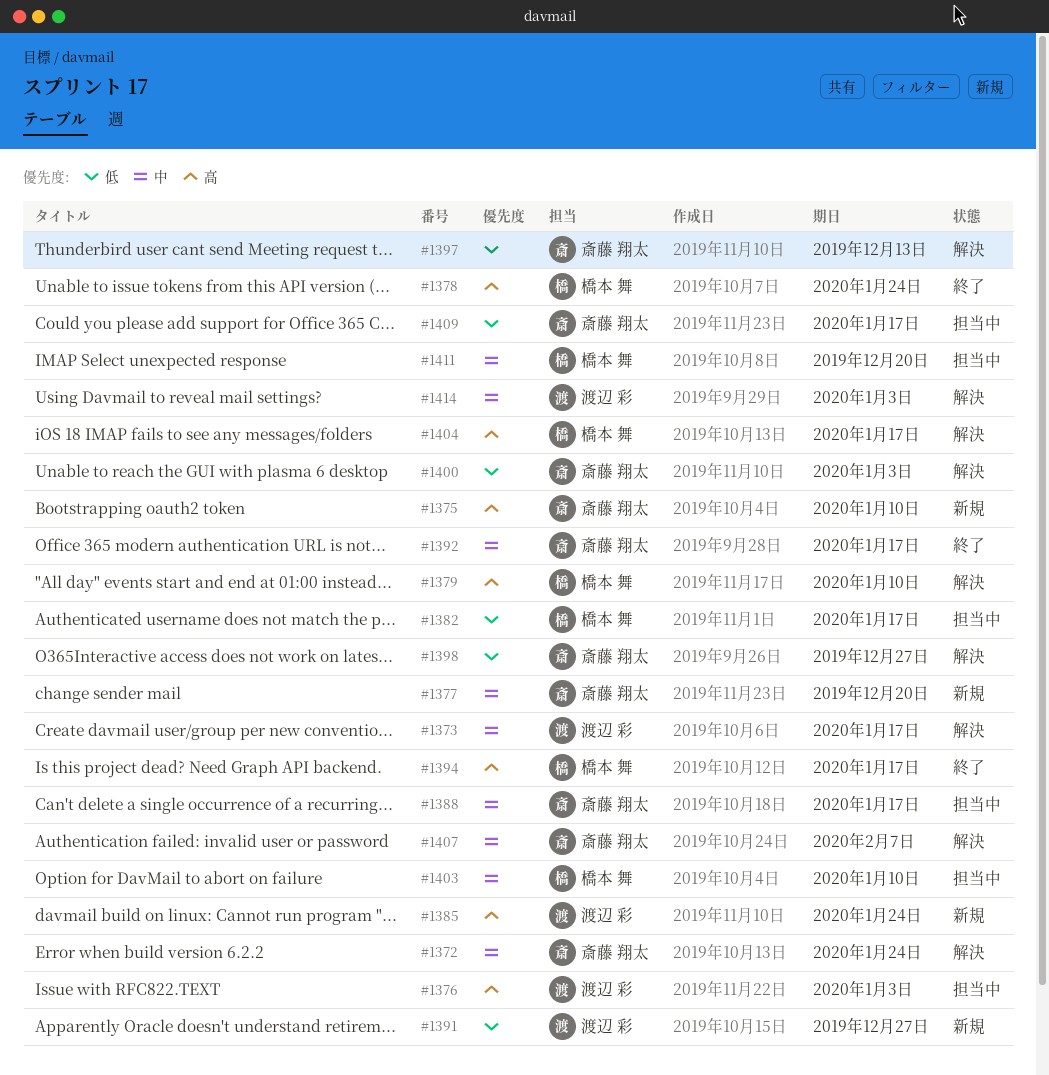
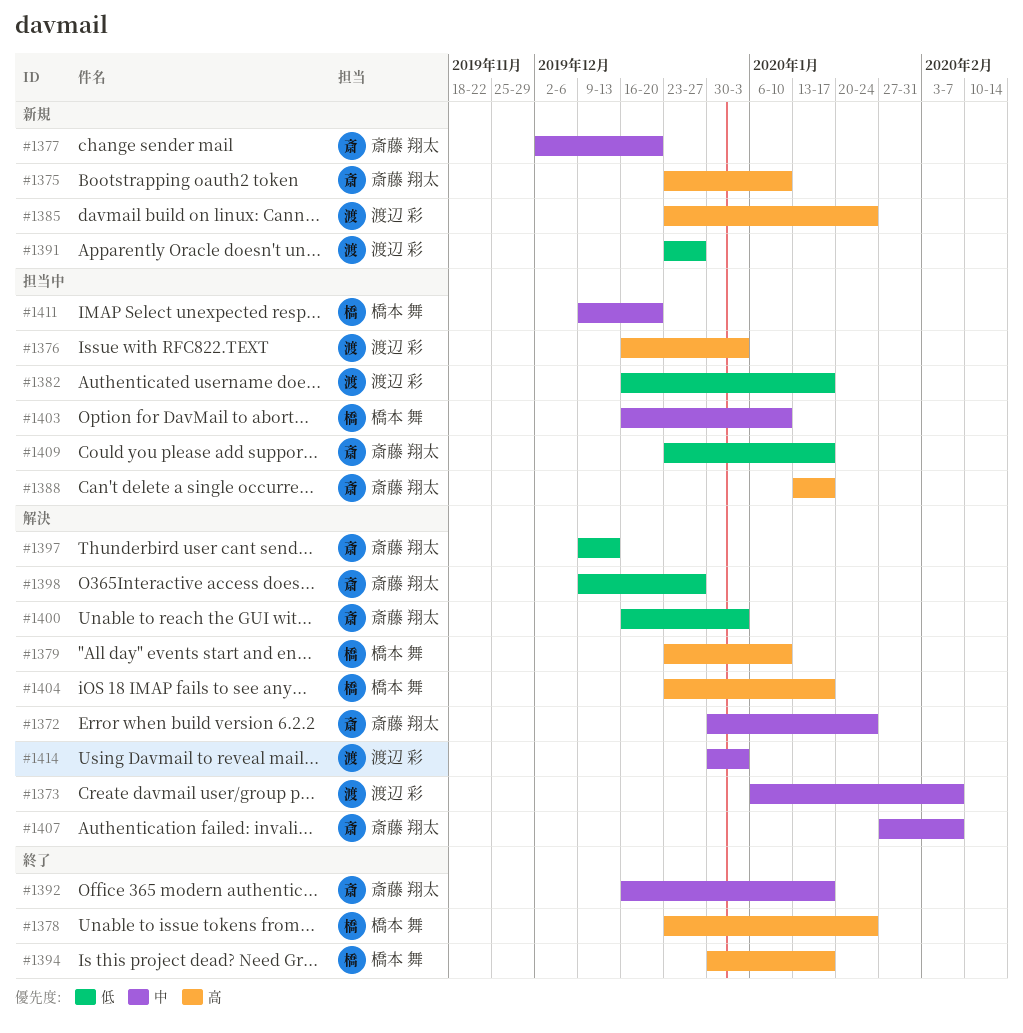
#1373, due: Jan 17 -> Feb 7
#1382, owner: 橋本 舞 -> 渡辺 彩
#1388, priority: 中 -> 高

